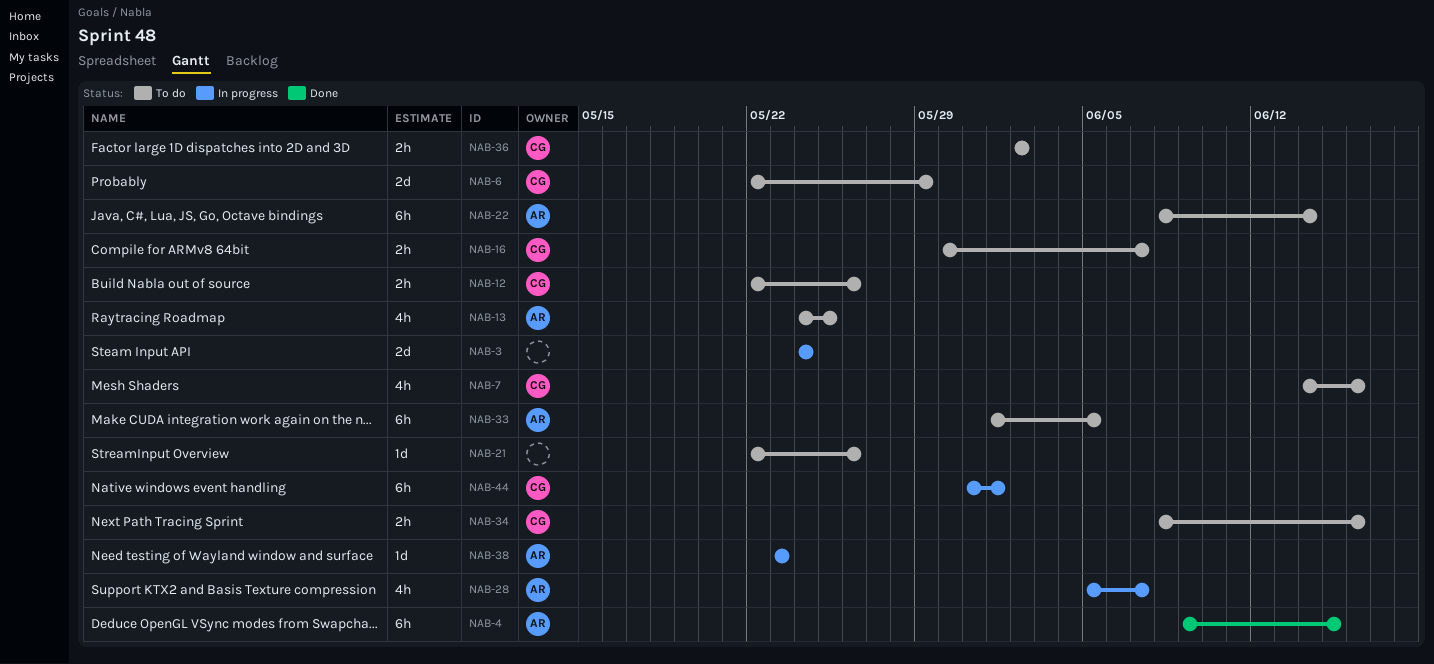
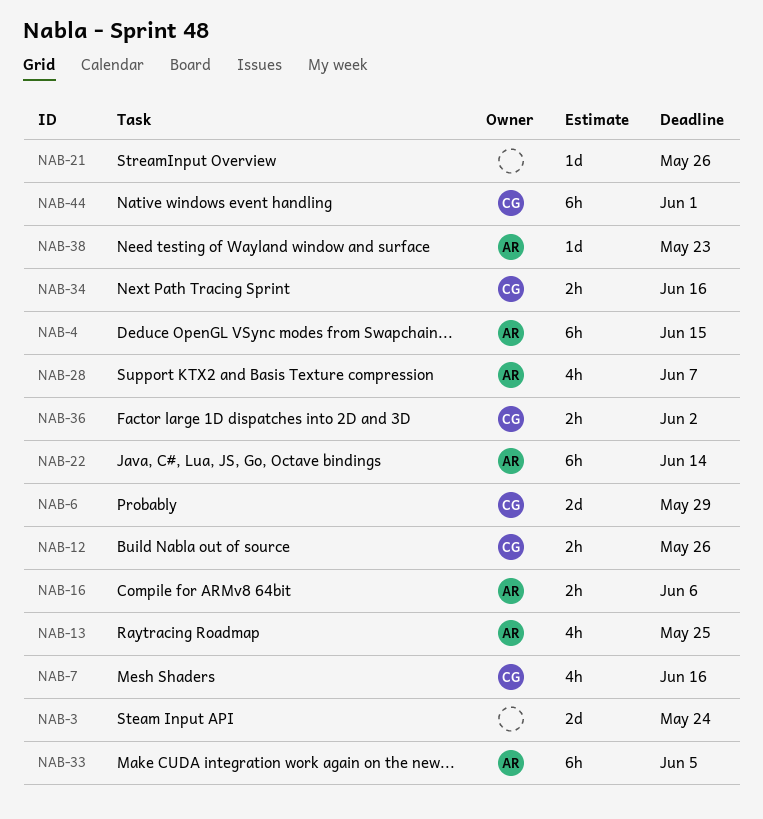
NAB-16, owner: CG -> AR
NAB-16, due: Jun 7 -> Jun 6

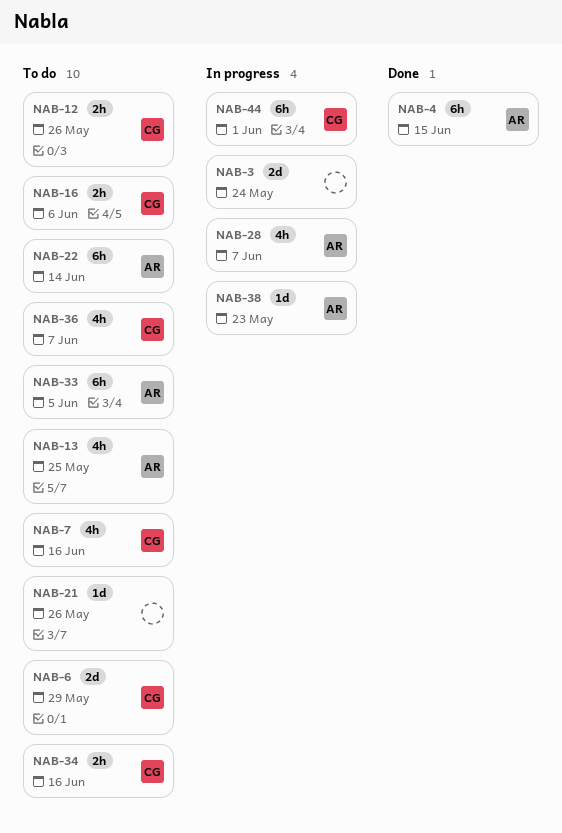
NAB-16, owner: AR -> CG
NAB-36, estimate: 2h -> 4h
NAB-36, due: Jun 2 -> Jun 7

